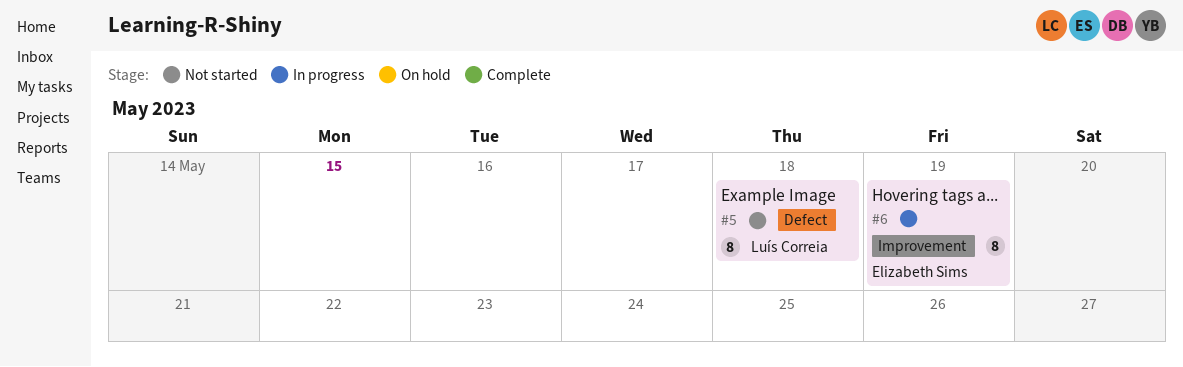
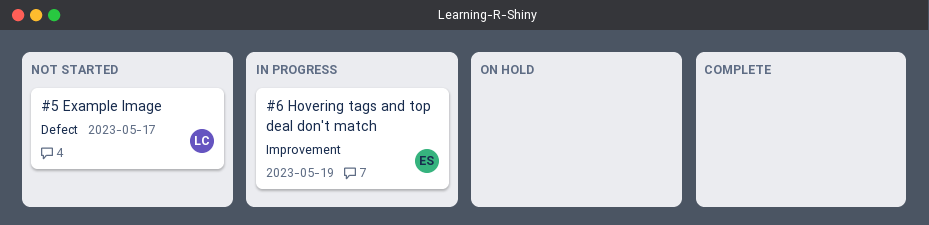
#5, due: May 18 -> May 17

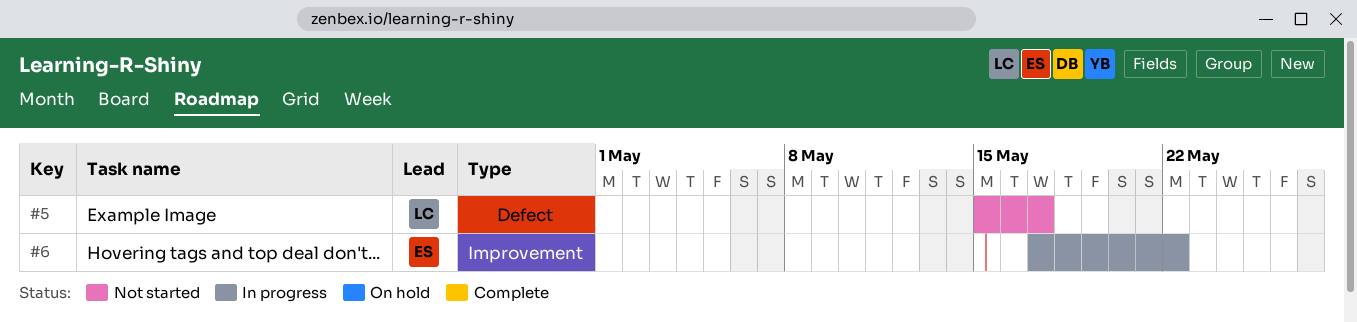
#6, due: May 19 -> May 22

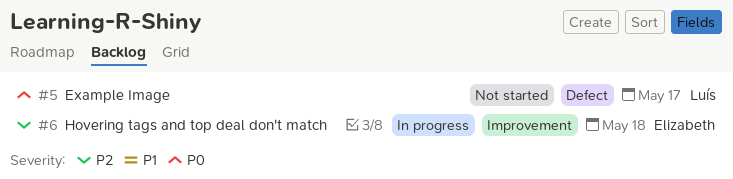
#6, due: May 22 -> May 18

